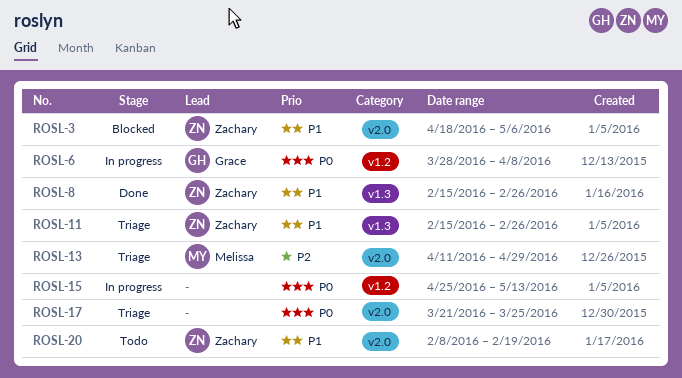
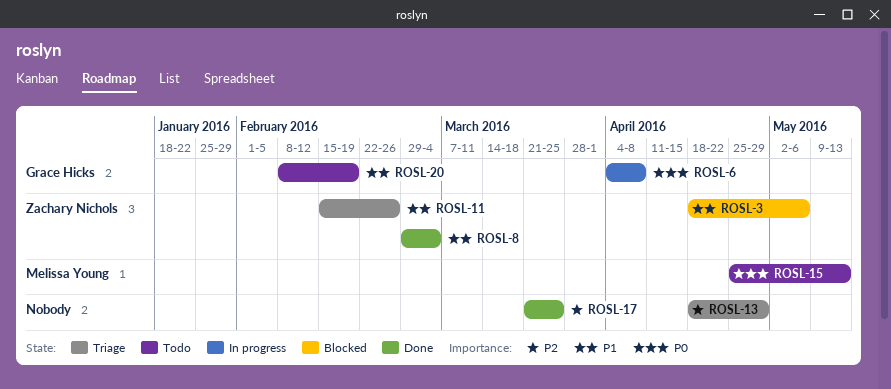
ROSL-6, start: Mar 28 -> Apr 4
ROSL-8, start: Feb 15 -> Feb 29
ROSL-8, due: Feb 26 -> Mar 4
ROSL-13, owner: Melissa Young -> none
ROSL-13, start: Apr 11 -> Apr 18
ROSL-15, status: In progress -> Todo
ROSL-15, owner: none -> Melissa Young
ROSL-17, status: Triage -> Done
ROSL-17, priority: P0 -> P2
ROSL-20, owner: Zachary Nichols -> Grace Hicks

